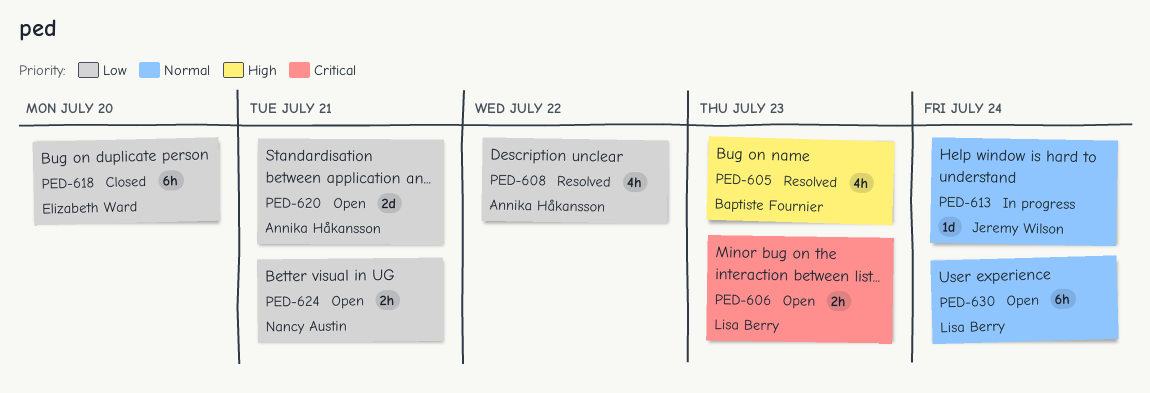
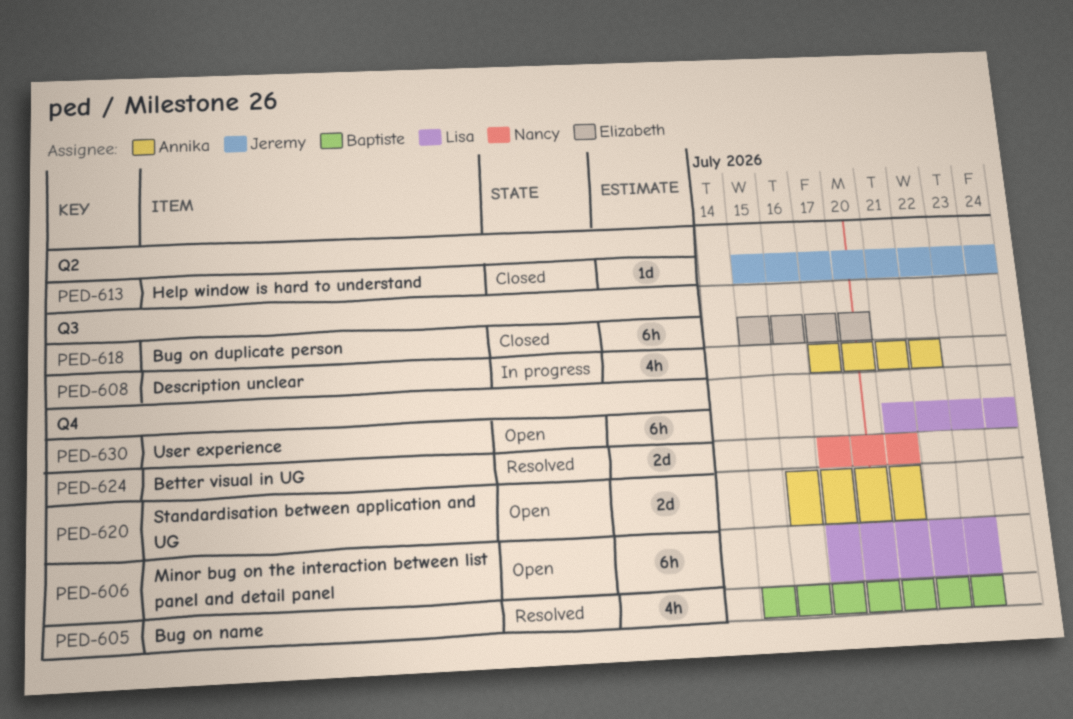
PED-606, estimate: 2h -> 6h
PED-608, status: Resolved -> In progress
PED-613, status: In progress -> Closed
PED-624, status: Open -> Resolved
PED-624, estimate: 2h -> 2d

